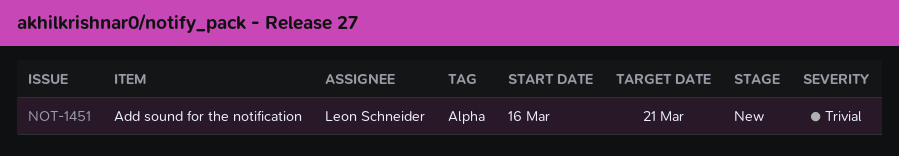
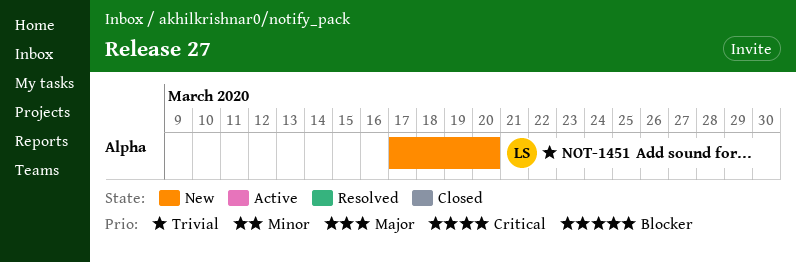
NOT-1451, start: Mar 16 -> Mar 17
NOT-1451, due: Mar 21 -> Mar 20

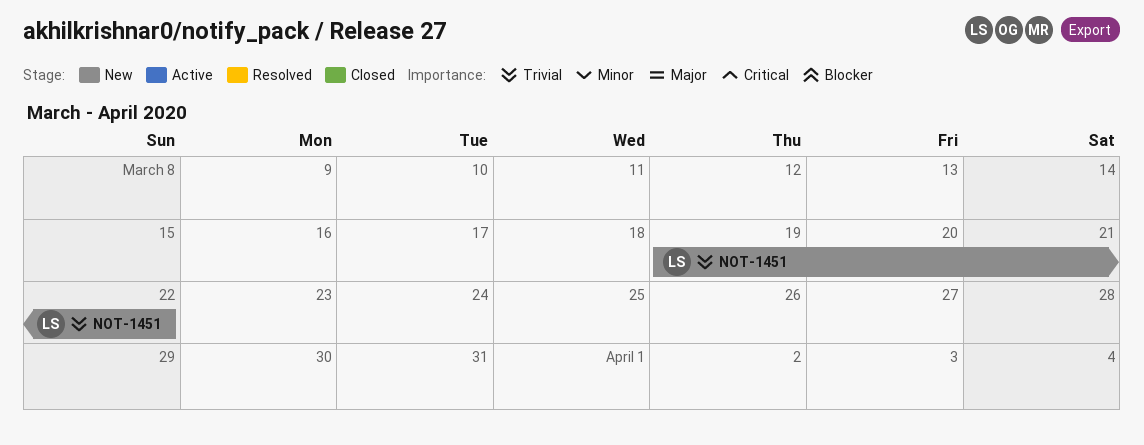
NOT-1451, start: Mar 17 -> Mar 19
NOT-1451, due: Mar 20 -> Mar 22

